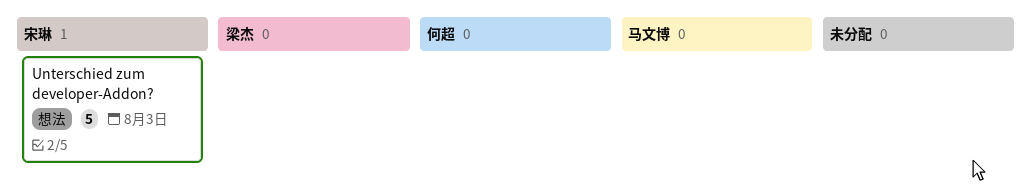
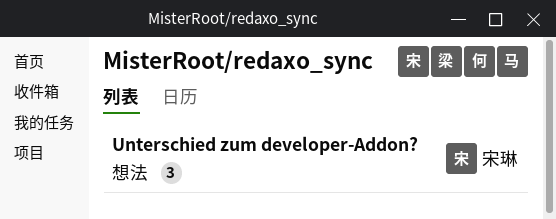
Unterschied zum developer-Addon?, estimate: 5 -> 3

